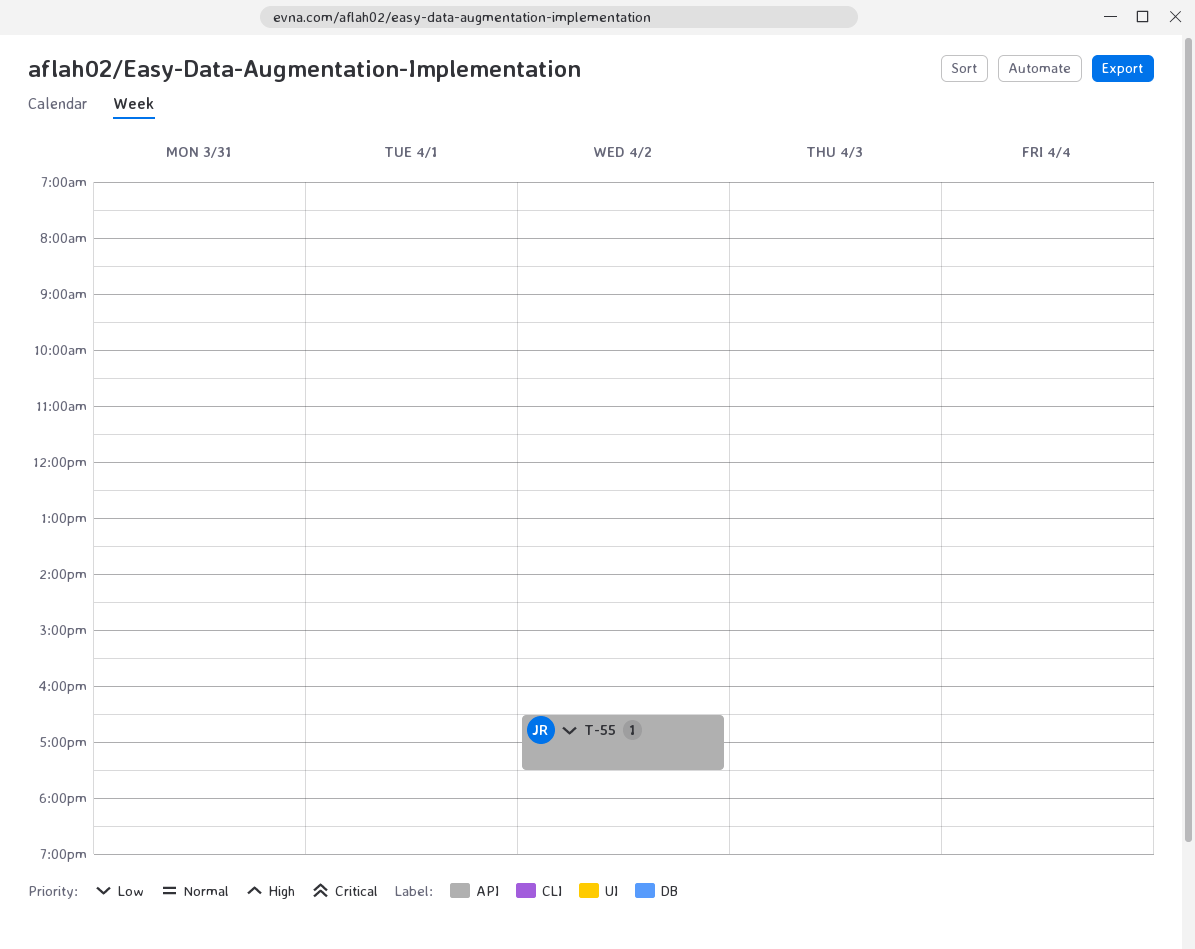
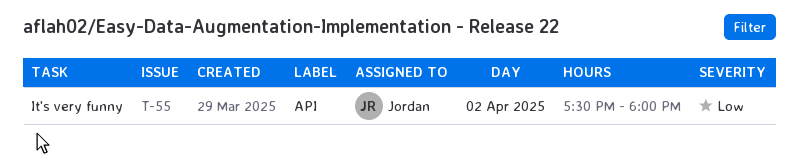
T-55, begins: 16:30 -> 17:30
T-55, ends: 17:30 -> 18:00

